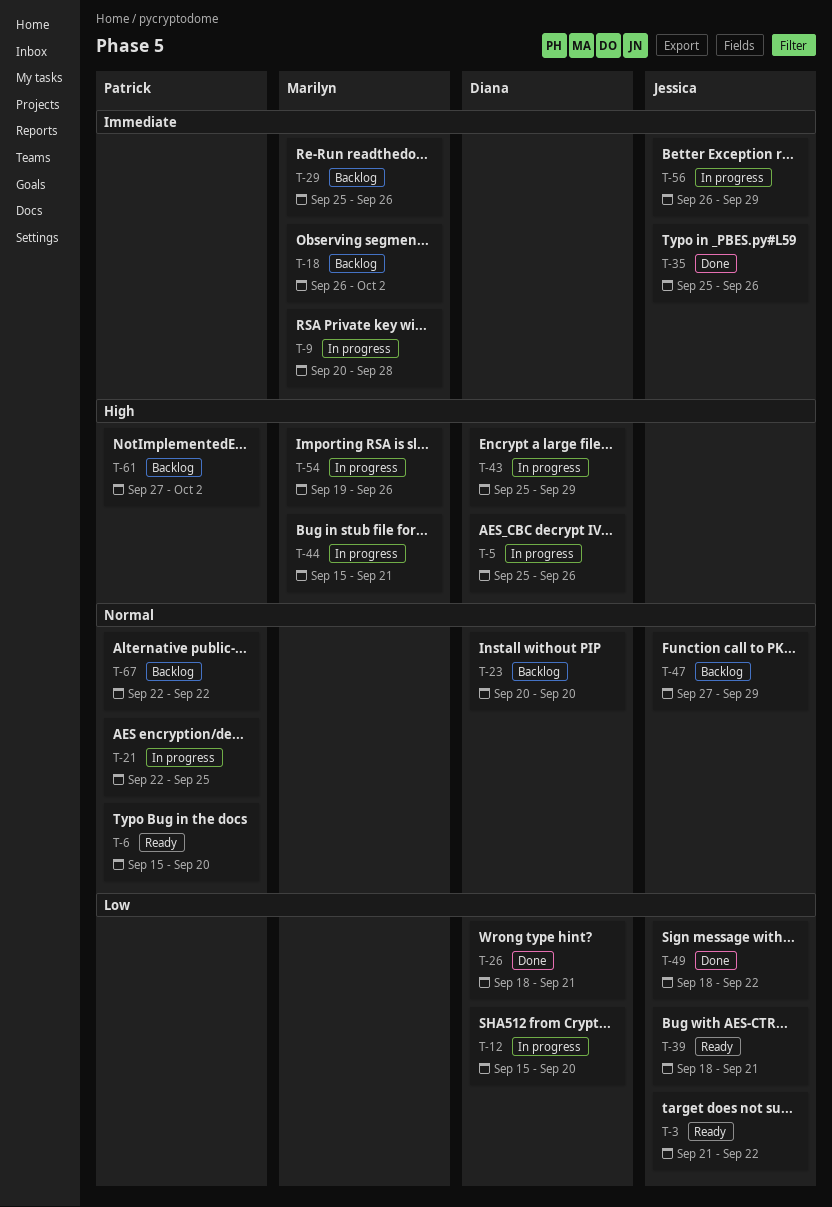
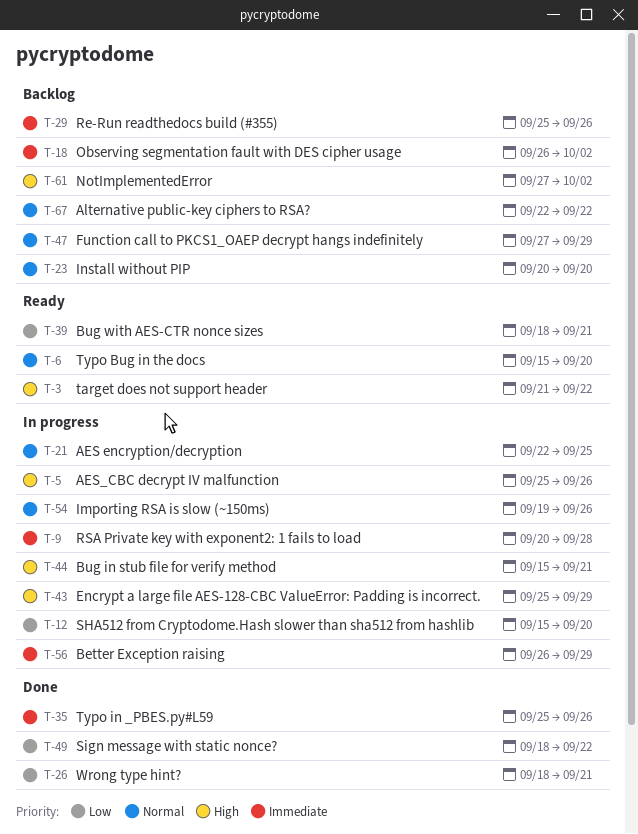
T-3, priority: Low -> High
T-54, priority: High -> Normal

